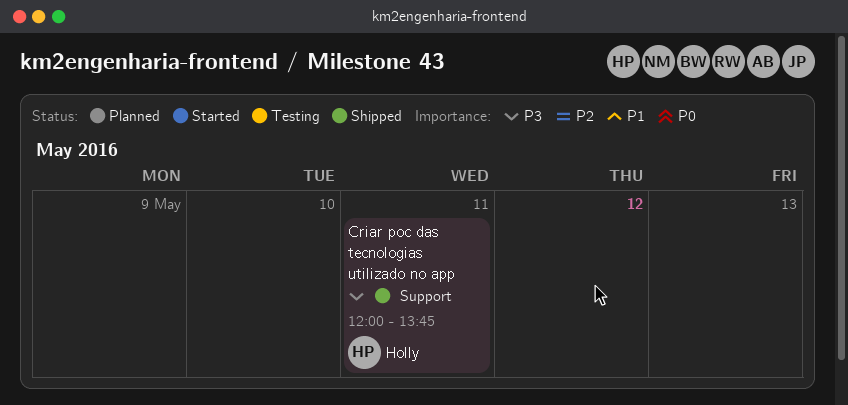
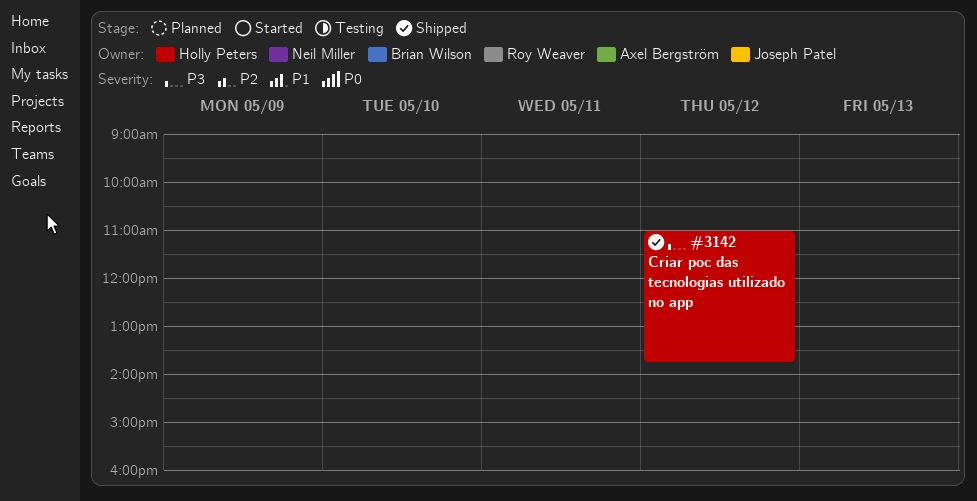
Criar poc das tecnologias utilizado no app, day: May 11 -> May 12
Criar poc das tecnologias utilizado no app, begins: 12:00 -> 11:00

